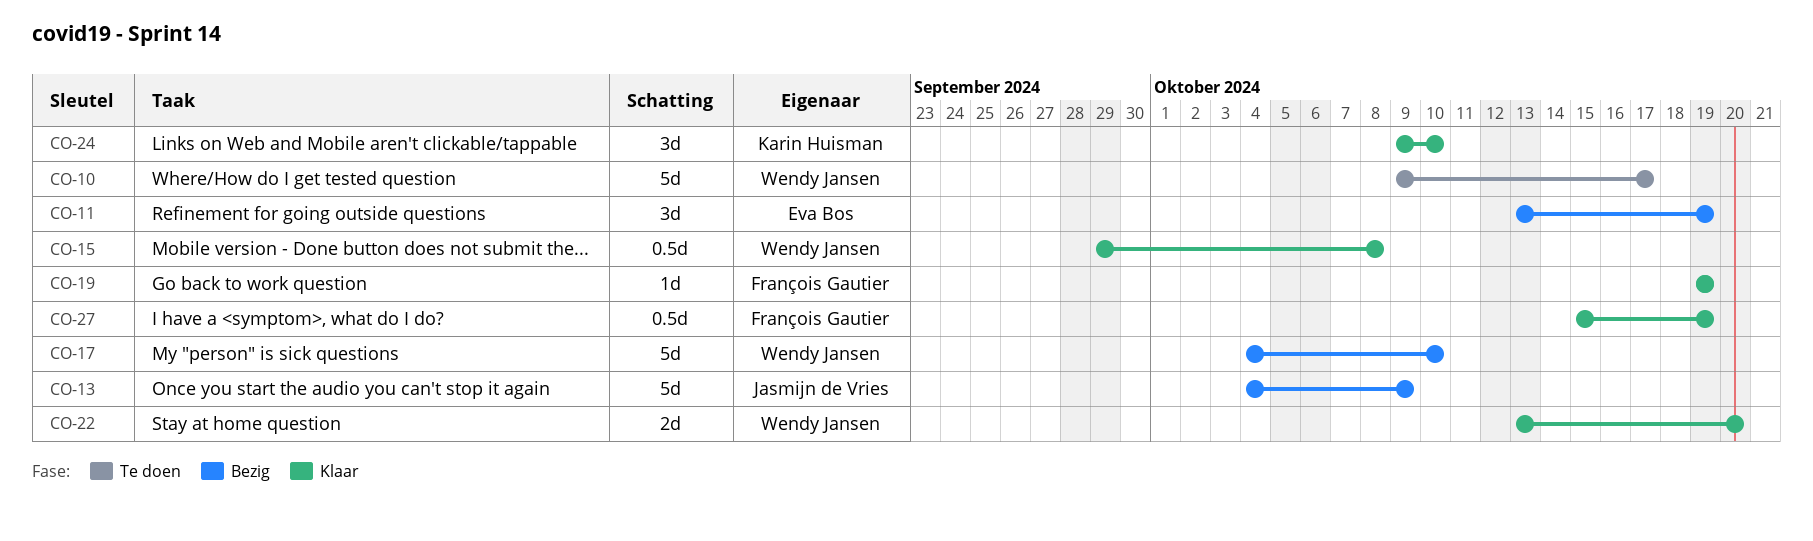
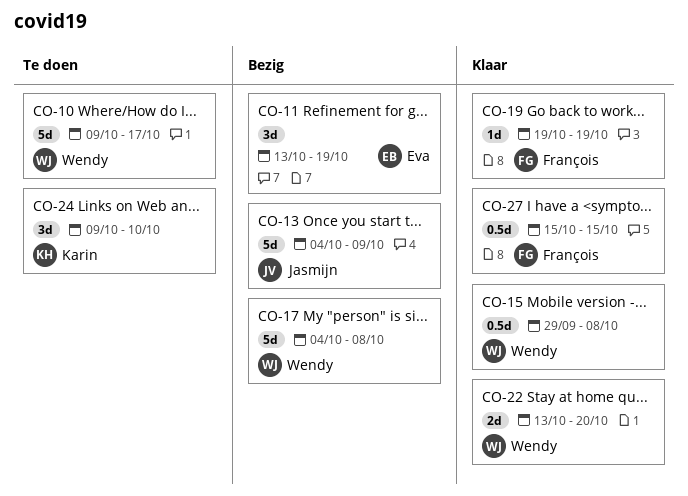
CO-17, due: Oct 10 -> Oct 8
CO-24, status: Klaar -> Te doen
CO-27, due: Oct 19 -> Oct 15

